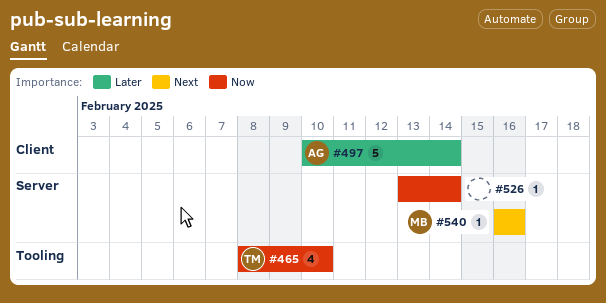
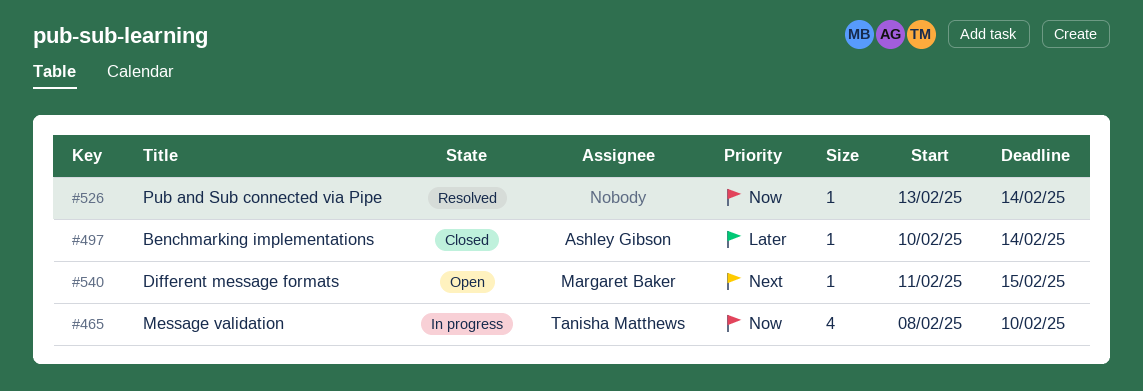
#497, estimate: 5 -> 1
#540, start: Feb 16 -> Feb 11
#540, due: Feb 16 -> Feb 15

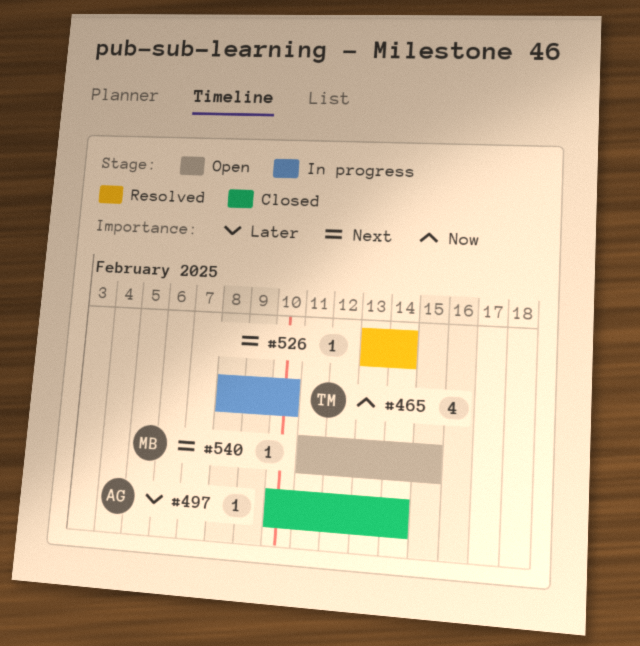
#526, priority: Now -> Next

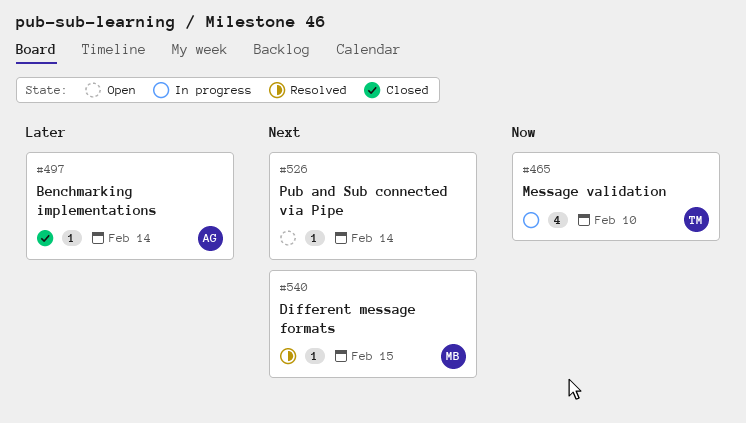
#526, status: Resolved -> Open
#540, status: Open -> Resolved

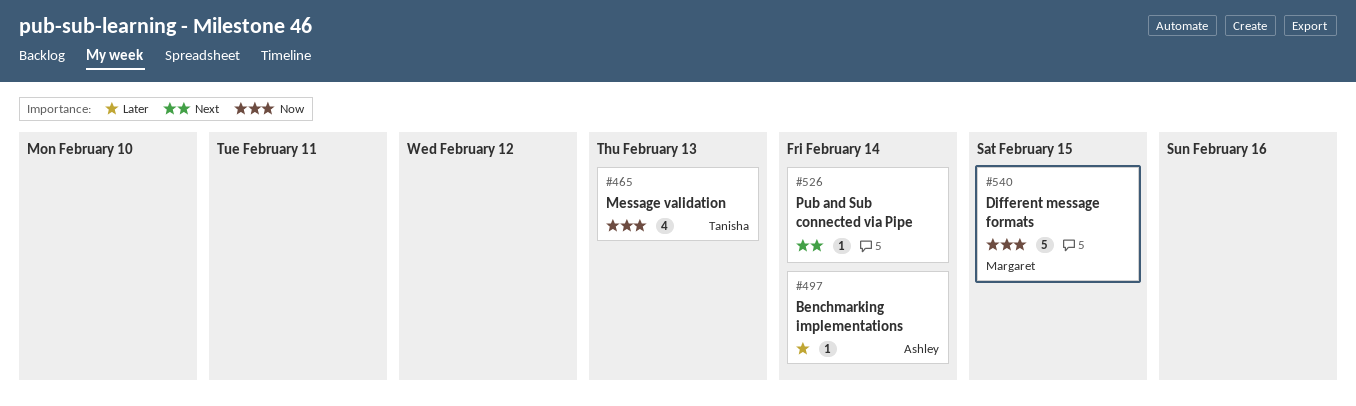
#465, due: Feb 10 -> Feb 13
#540, priority: Next -> Now
#540, estimate: 1 -> 5

